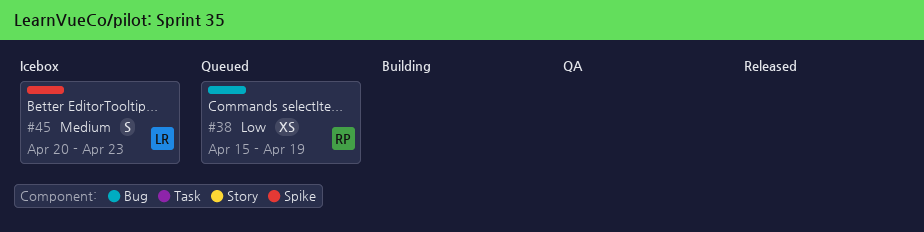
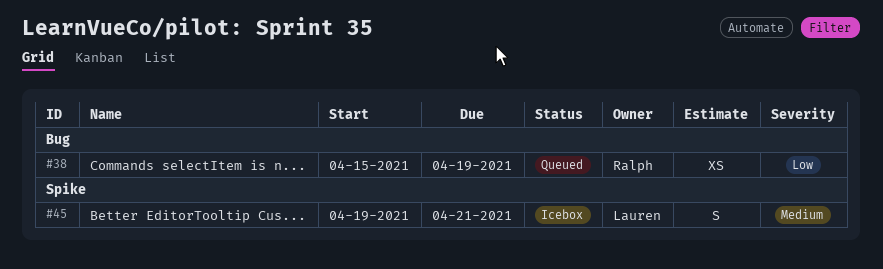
#45, start: Apr 20 -> Apr 19
#45, due: Apr 23 -> Apr 21

